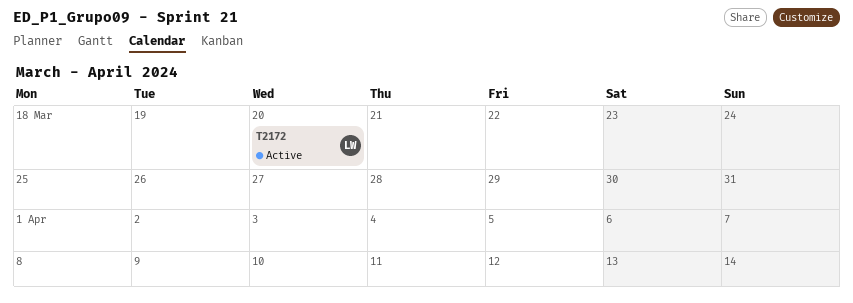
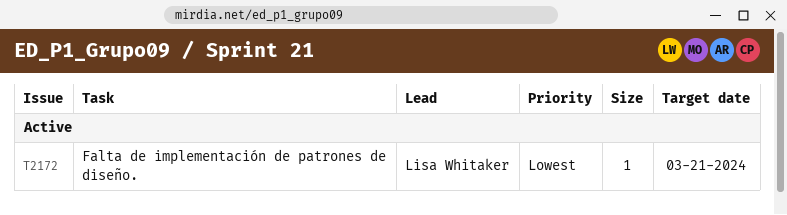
T2172, due: Mar 20 -> Mar 21

